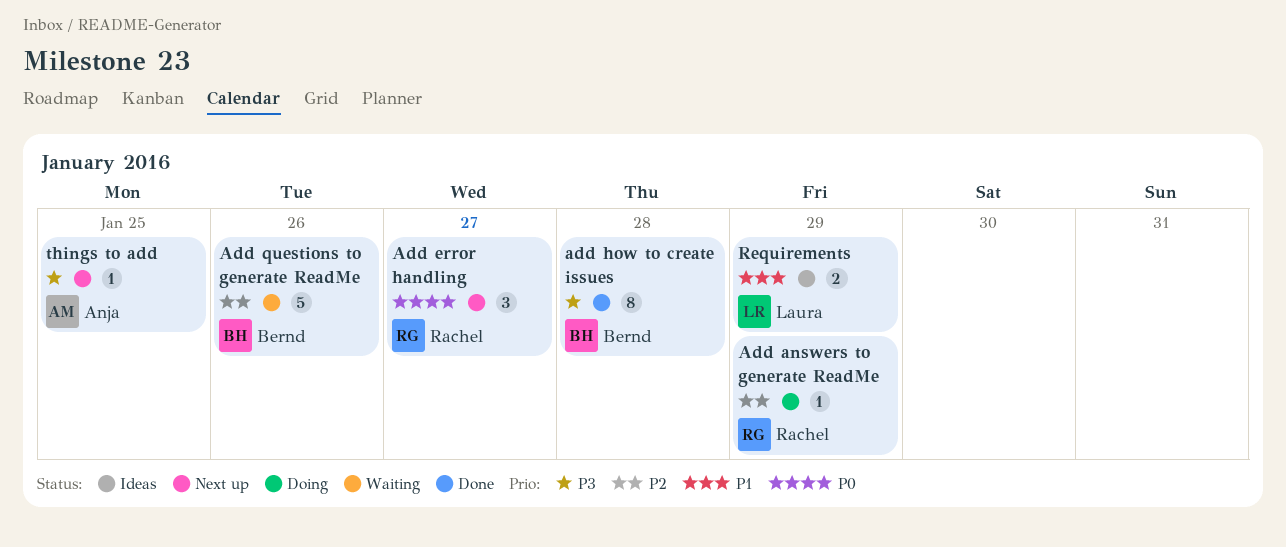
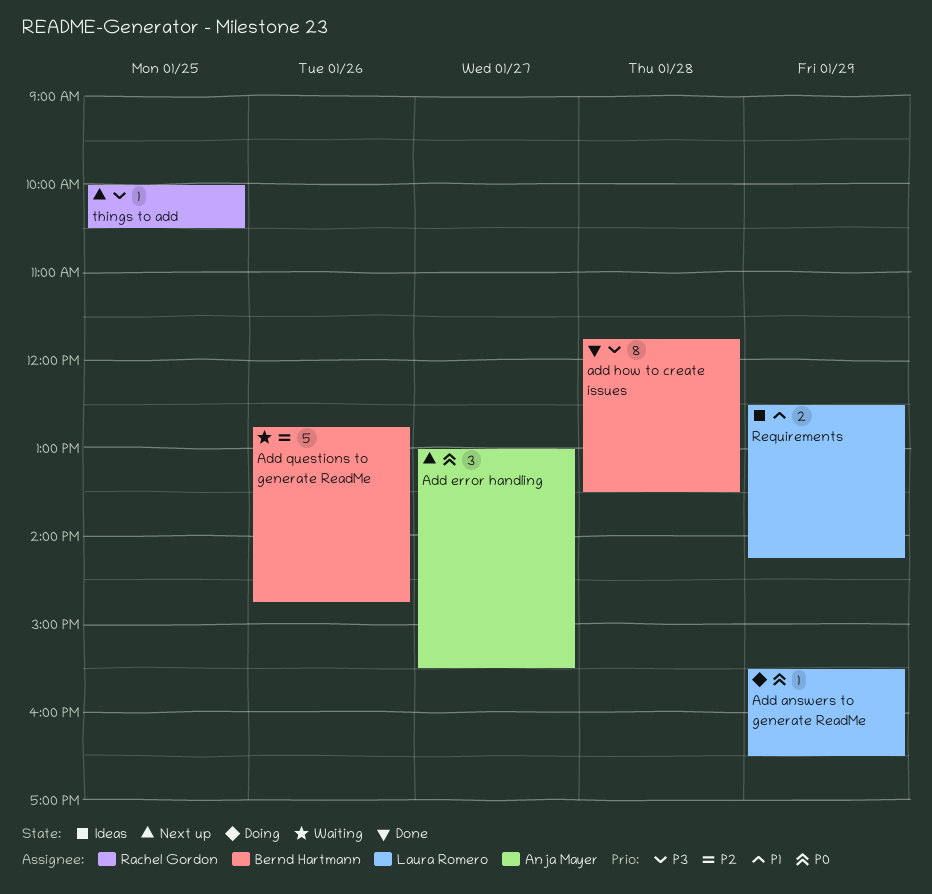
Add answers to generate ReadMe, owner: Rachel Gordon -> Laura Romero
Add answers to generate ReadMe, priority: P2 -> P0
Add error handling, owner: Rachel Gordon -> Anja Mayer
things to add, owner: Anja Mayer -> Rachel Gordon

